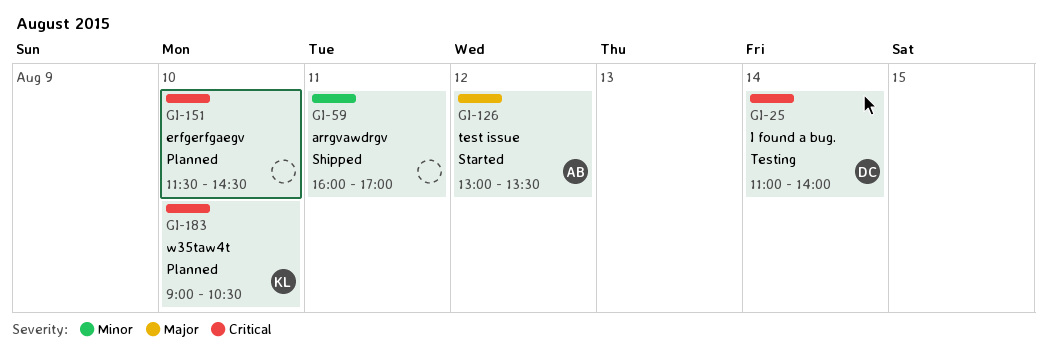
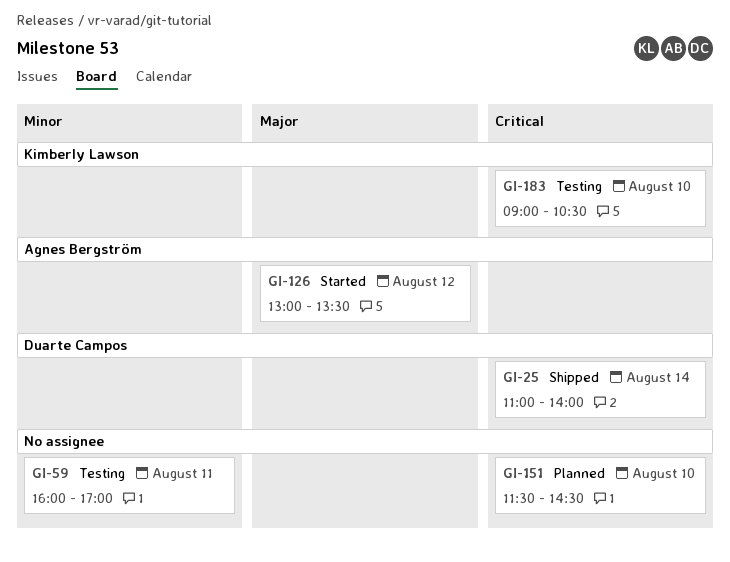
GI-25, status: Testing -> Shipped
GI-59, status: Shipped -> Testing
GI-183, status: Planned -> Testing

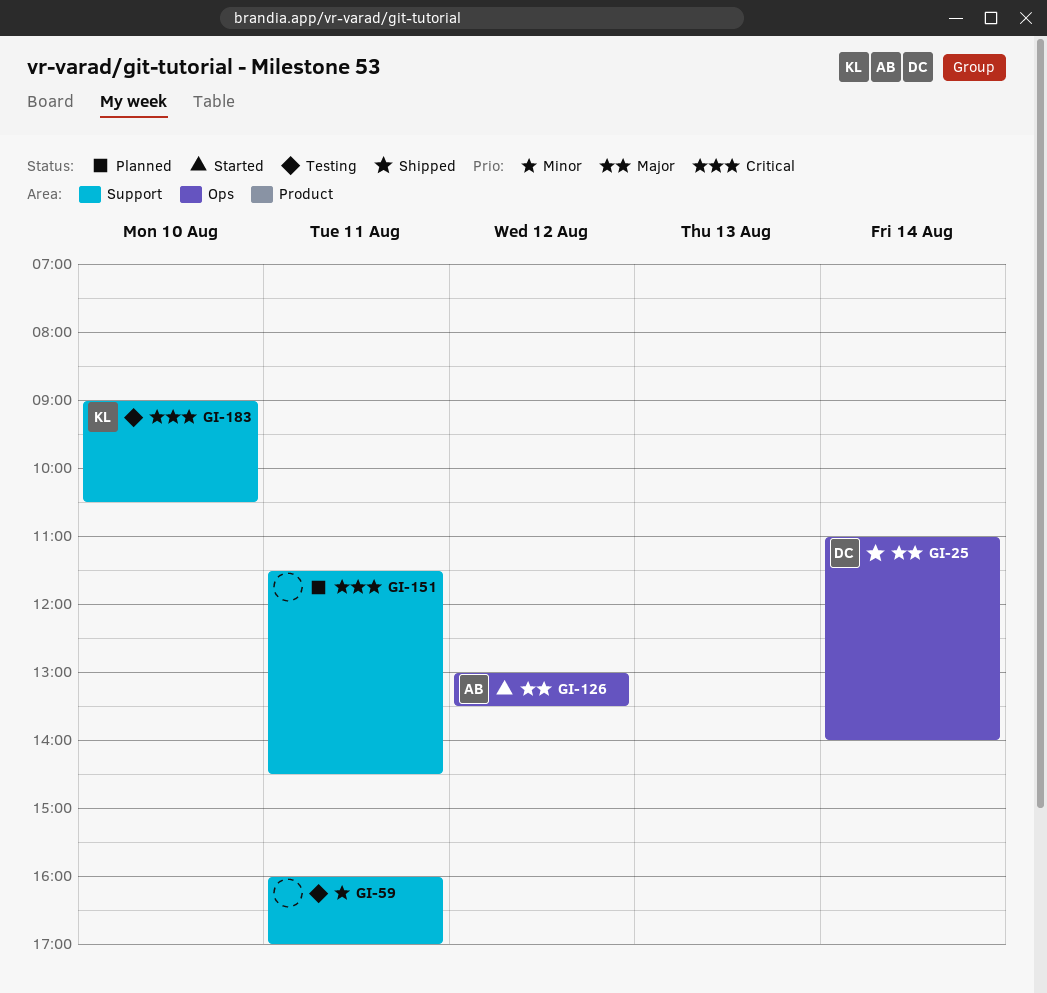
GI-25, priority: Critical -> Major
GI-151, day: Aug 10 -> Aug 11

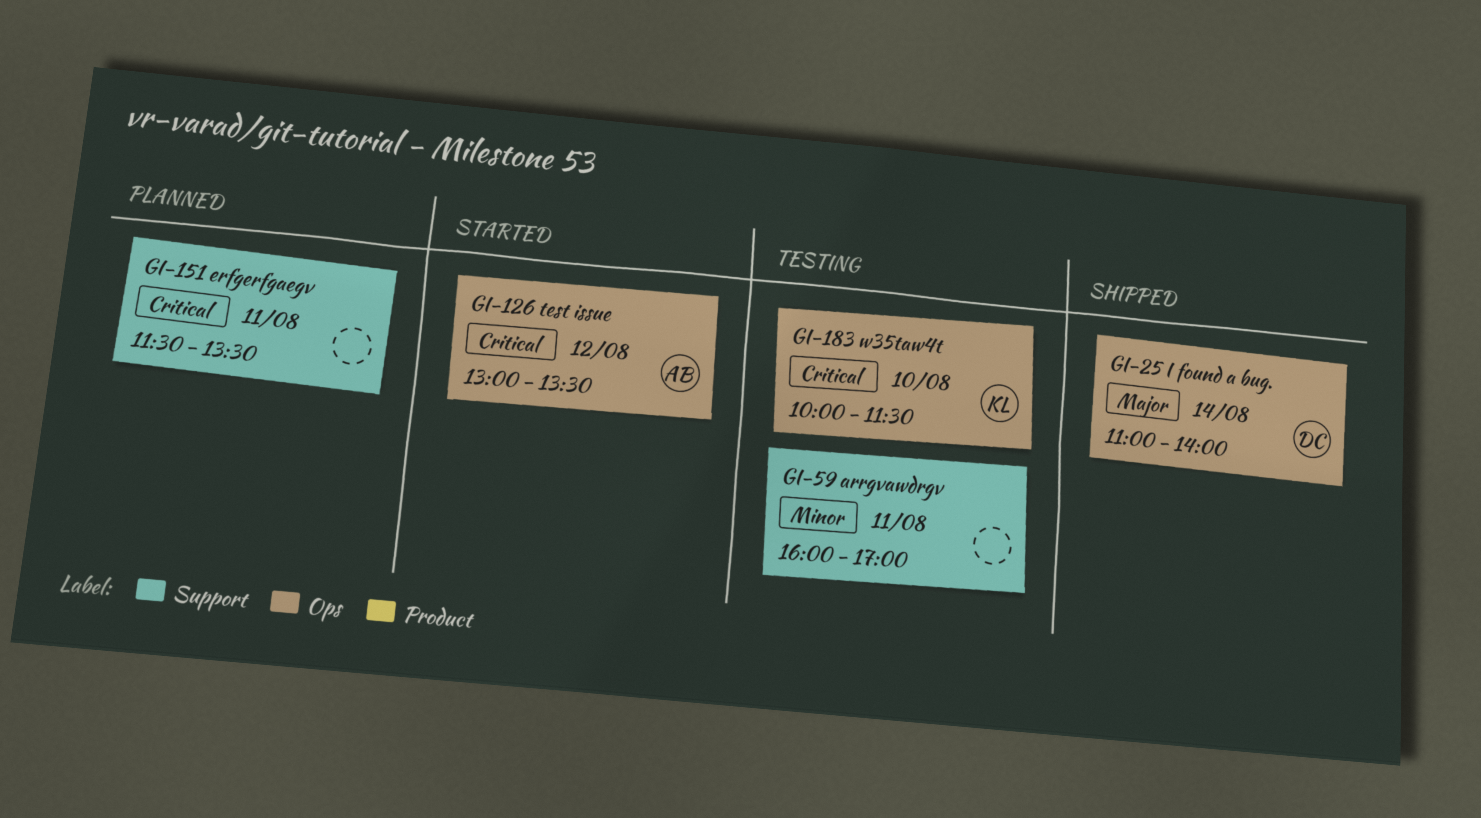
GI-126, priority: Major -> Critical
GI-151, ends: 14:30 -> 13:30
GI-183, label: Support -> Ops
GI-183, begins: 09:00 -> 10:00
GI-183, ends: 10:30 -> 11:30

